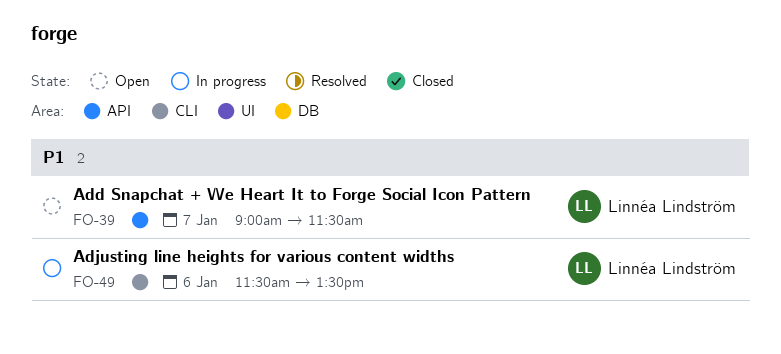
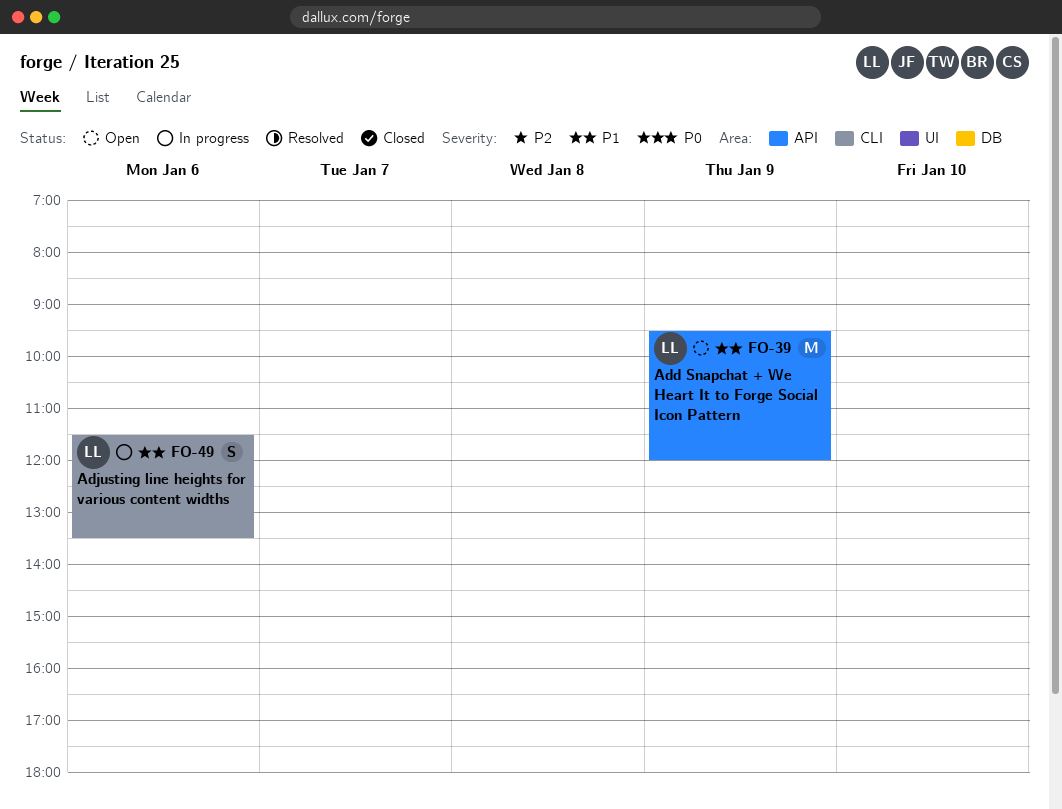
FO-39, day: Jan 7 -> Jan 9
FO-39, begins: 09:00 -> 09:30
FO-39, ends: 11:30 -> 12:00

